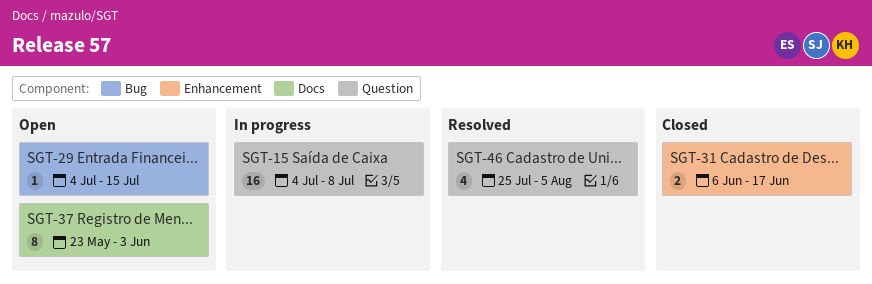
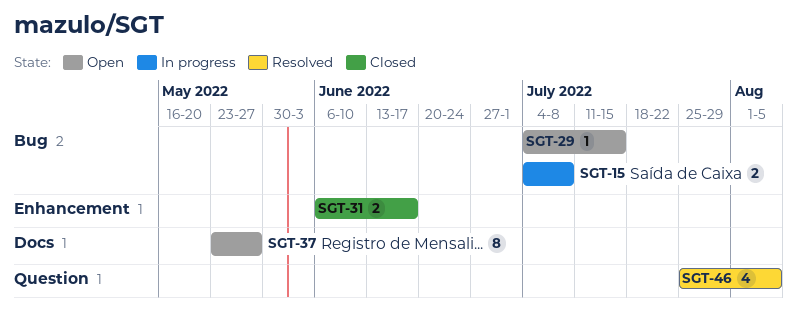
SGT-15, label: Question -> Bug
SGT-15, estimate: 16 -> 2
SGT-37, due: Jun 3 -> May 27

